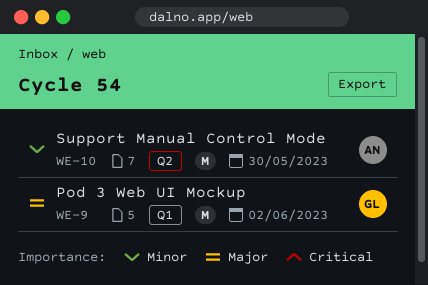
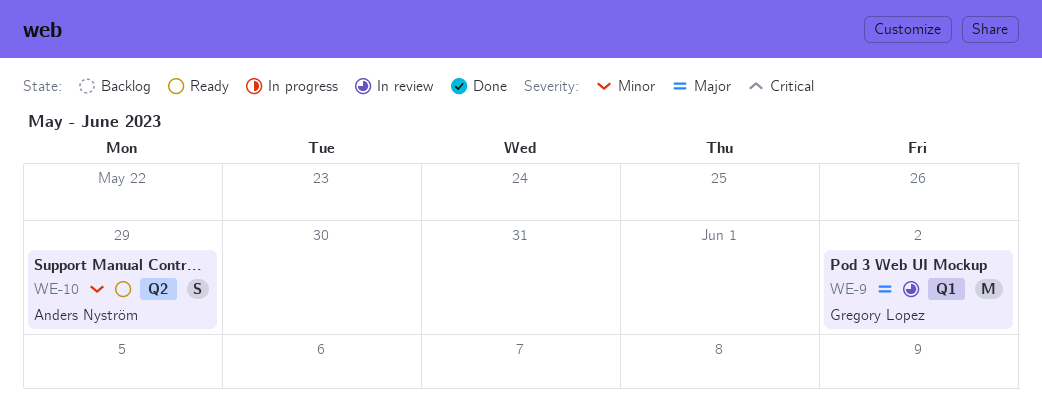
WE-10, estimate: M -> S
WE-10, due: May 30 -> May 29

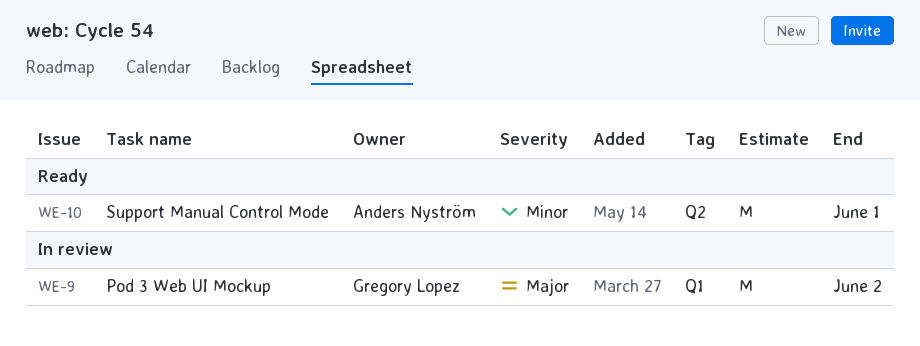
WE-10, estimate: S -> M
WE-10, due: May 29 -> Jun 1

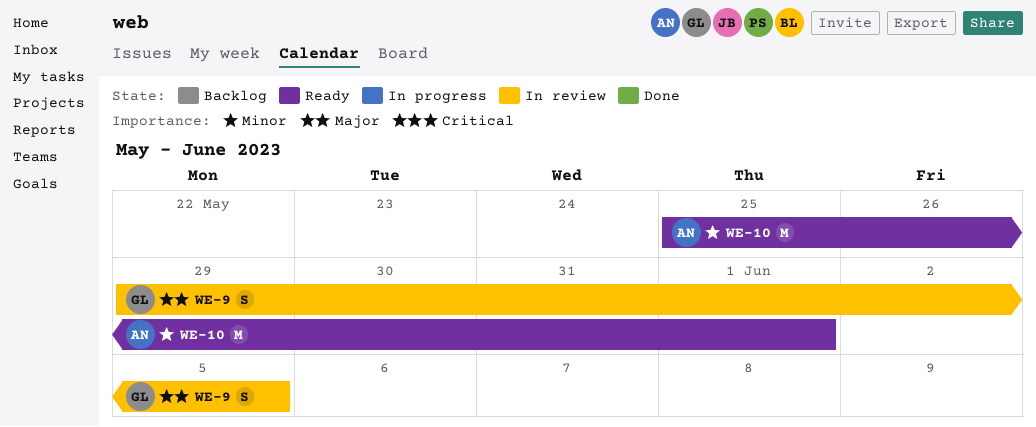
WE-9, estimate: M -> S
WE-9, due: Jun 2 -> Jun 5

